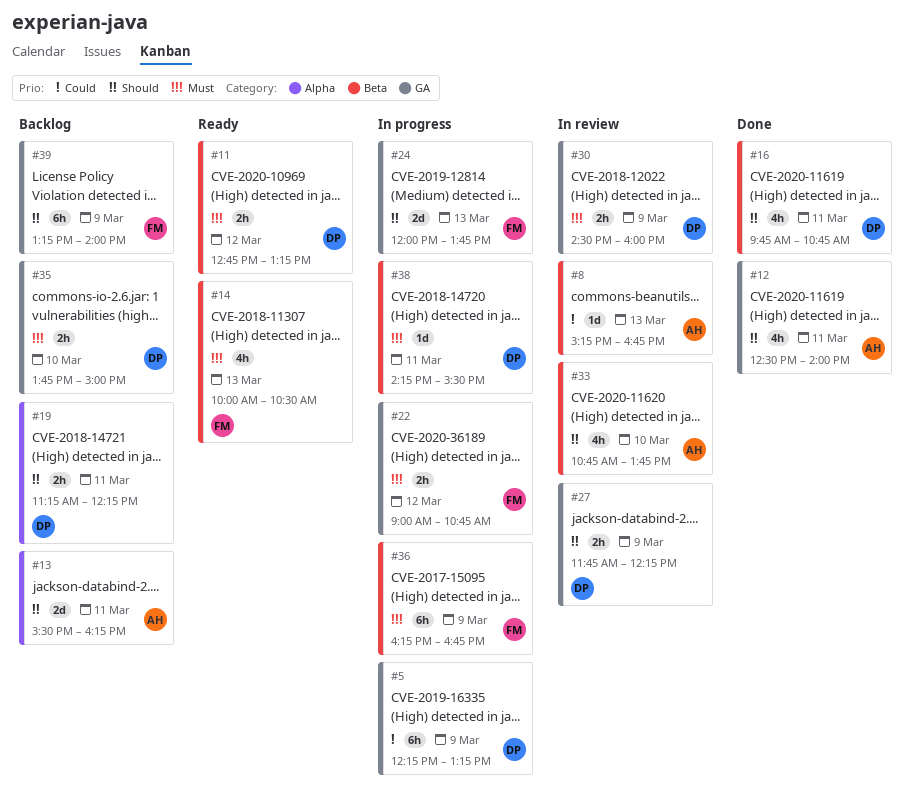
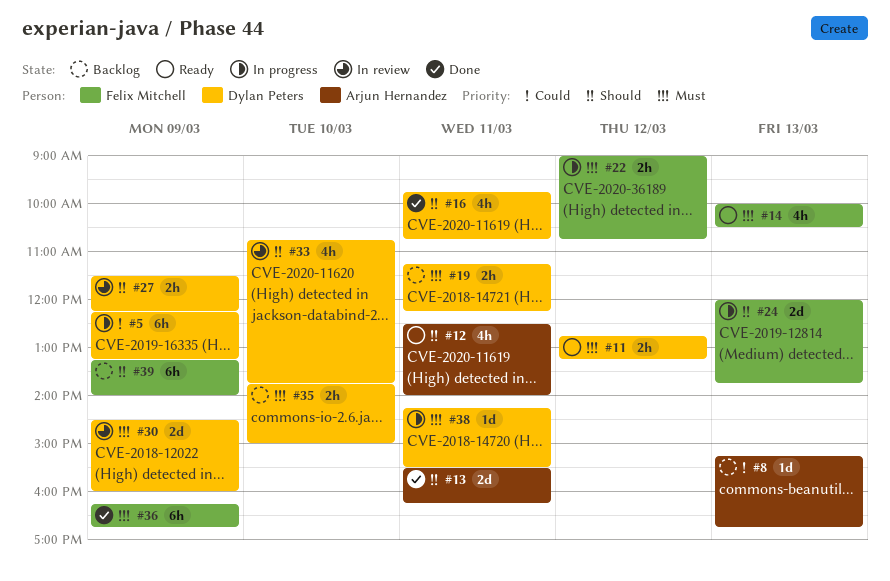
#8, status: In review -> Backlog
#12, status: Done -> Ready
#13, status: Backlog -> Done
#19, priority: Should -> Must
#27, begins: 11:45 -> 11:30
#30, estimate: 2h -> 2d
#33, owner: Arjun Hernandez -> Dylan Peters
#36, status: In progress -> Done

